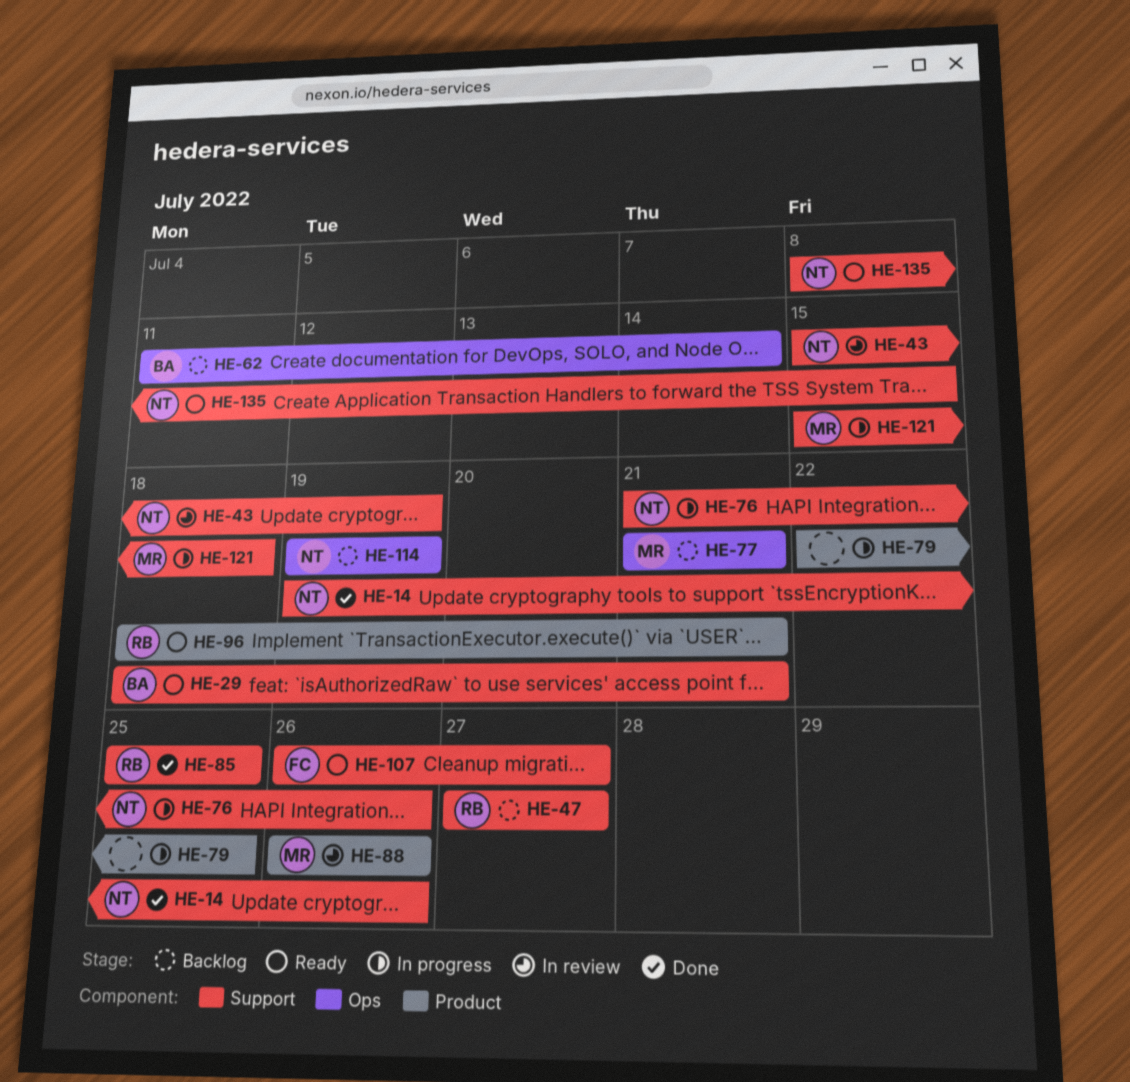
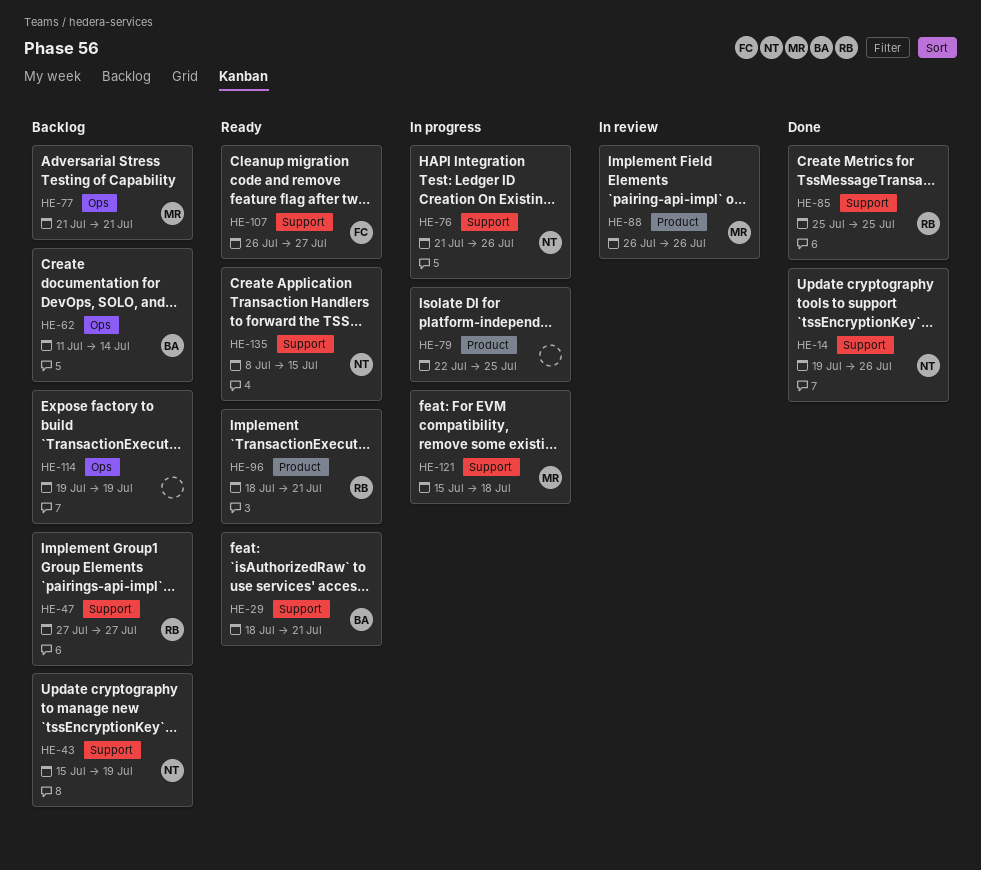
HE-43, status: In review -> Backlog
HE-114, owner: NT -> none

